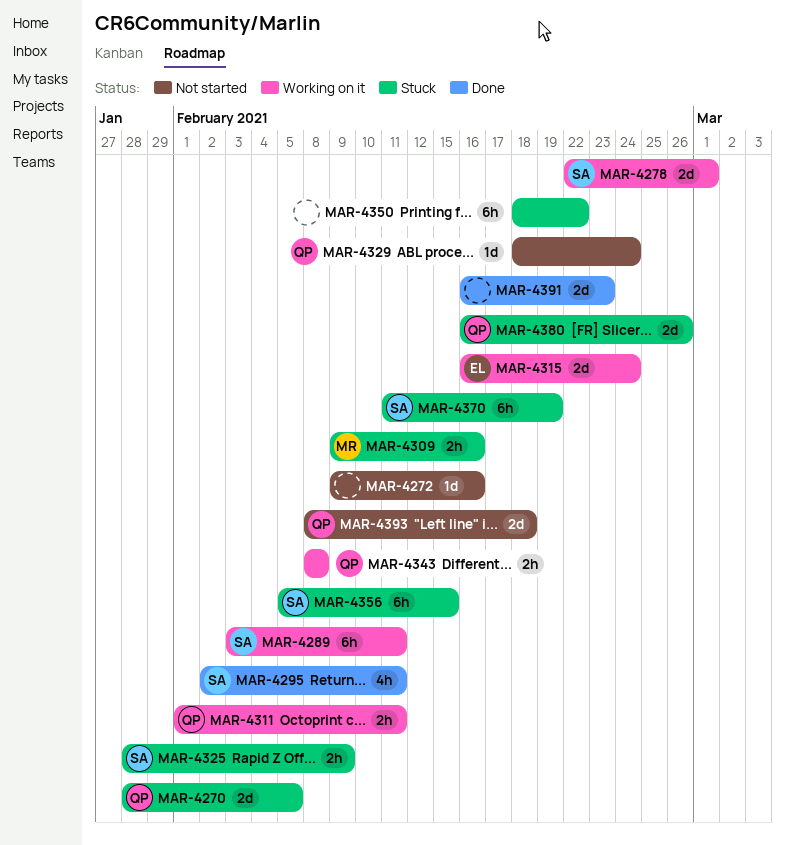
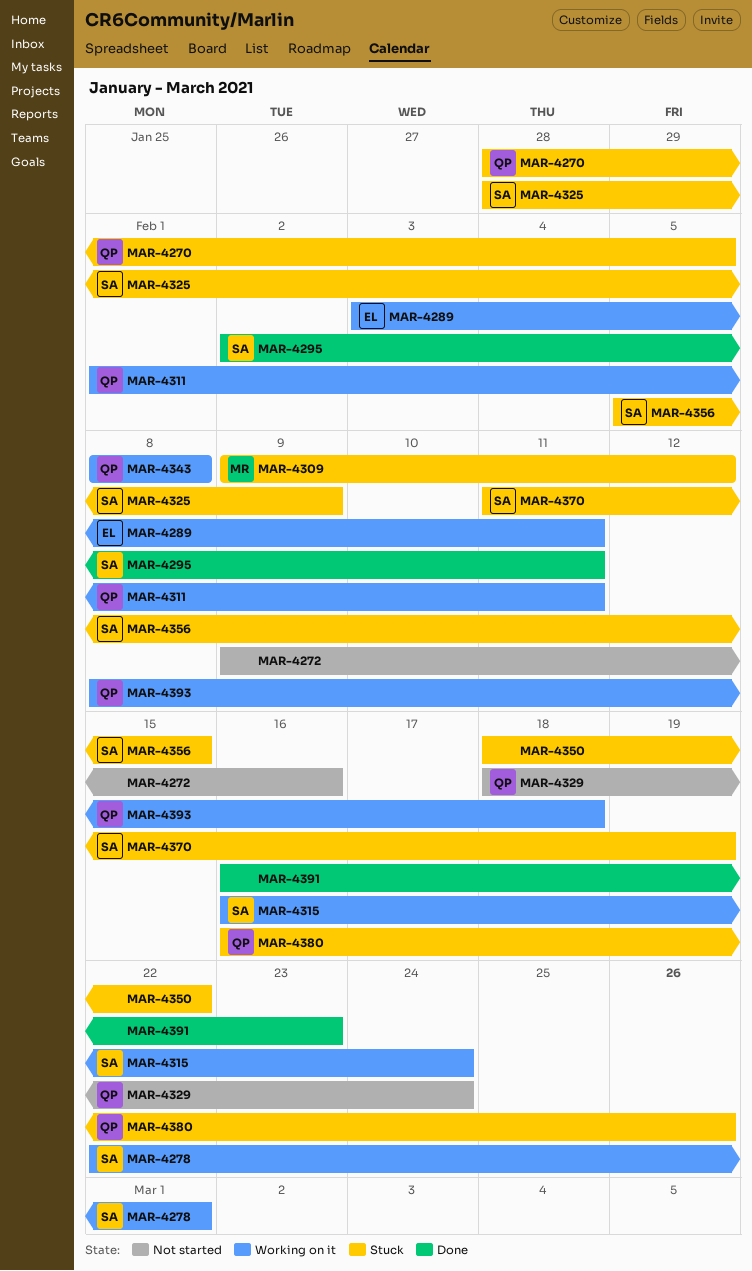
MAR-4289, owner: SA -> EL
MAR-4309, due: Feb 16 -> Feb 12
MAR-4315, owner: EL -> SA
MAR-4393, status: Not started -> Working on it

